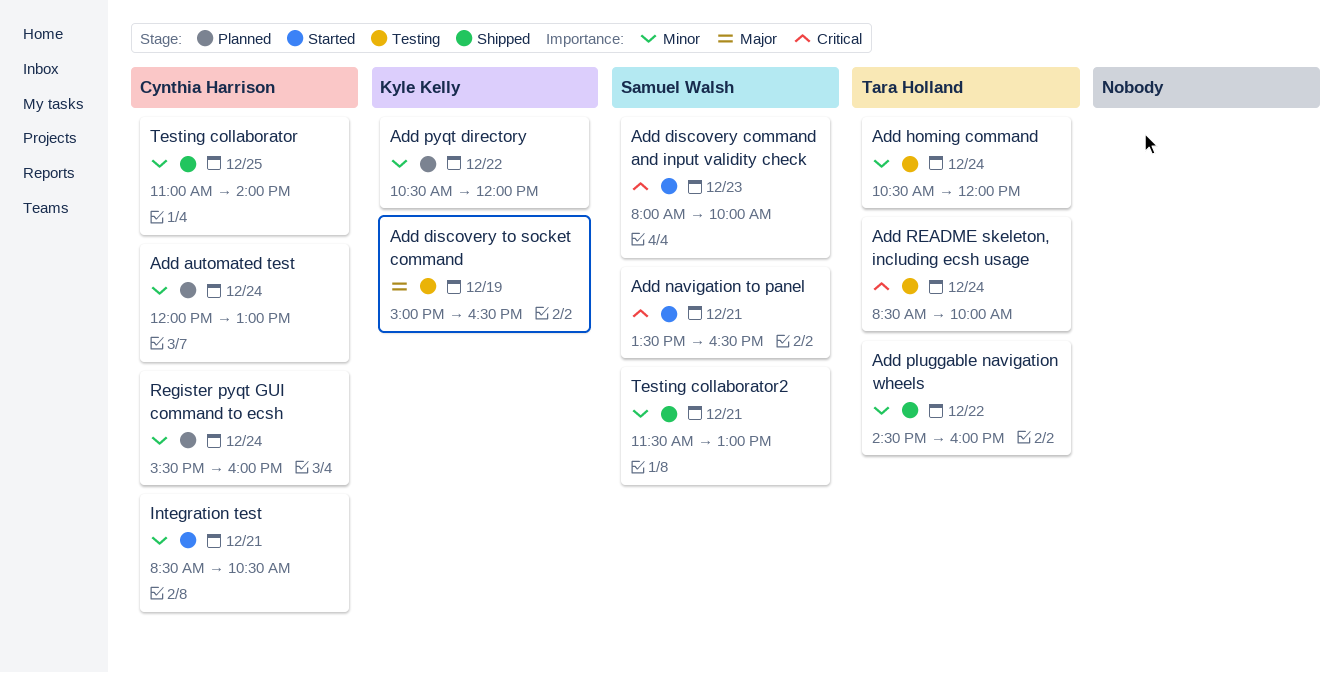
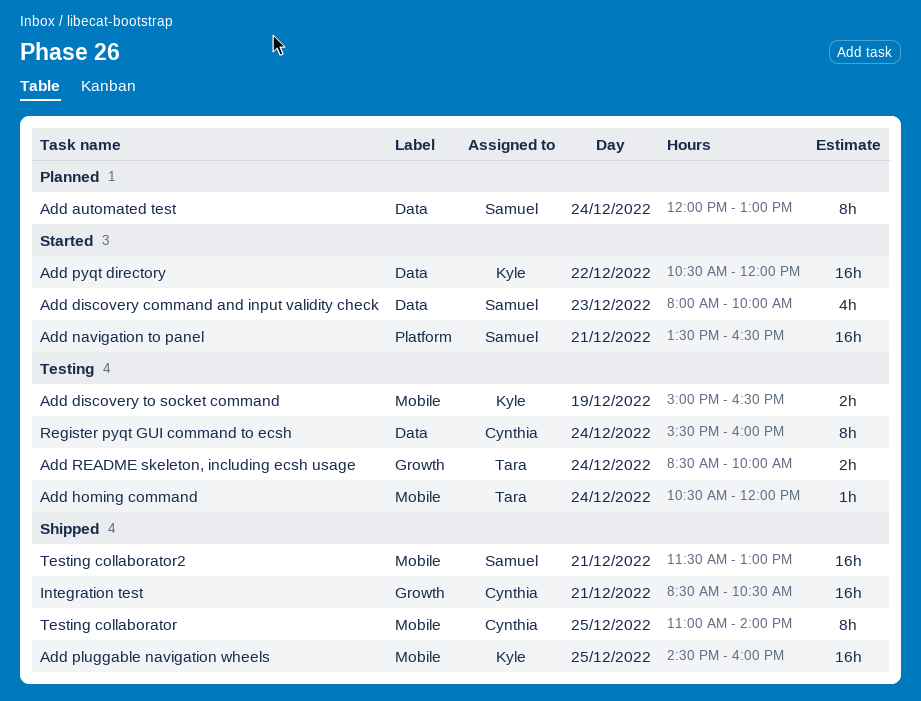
Add automated test, owner: Cynthia Harrison -> Samuel Walsh
Add pluggable navigation wheels, owner: Tara Holland -> Kyle Kelly
Add pluggable navigation wheels, day: Dec 22 -> Dec 25
Add pyqt directory, status: Planned -> Started
Integration test, status: Started -> Shipped
Register pyqt GUI command to ecsh, status: Planned -> Testing

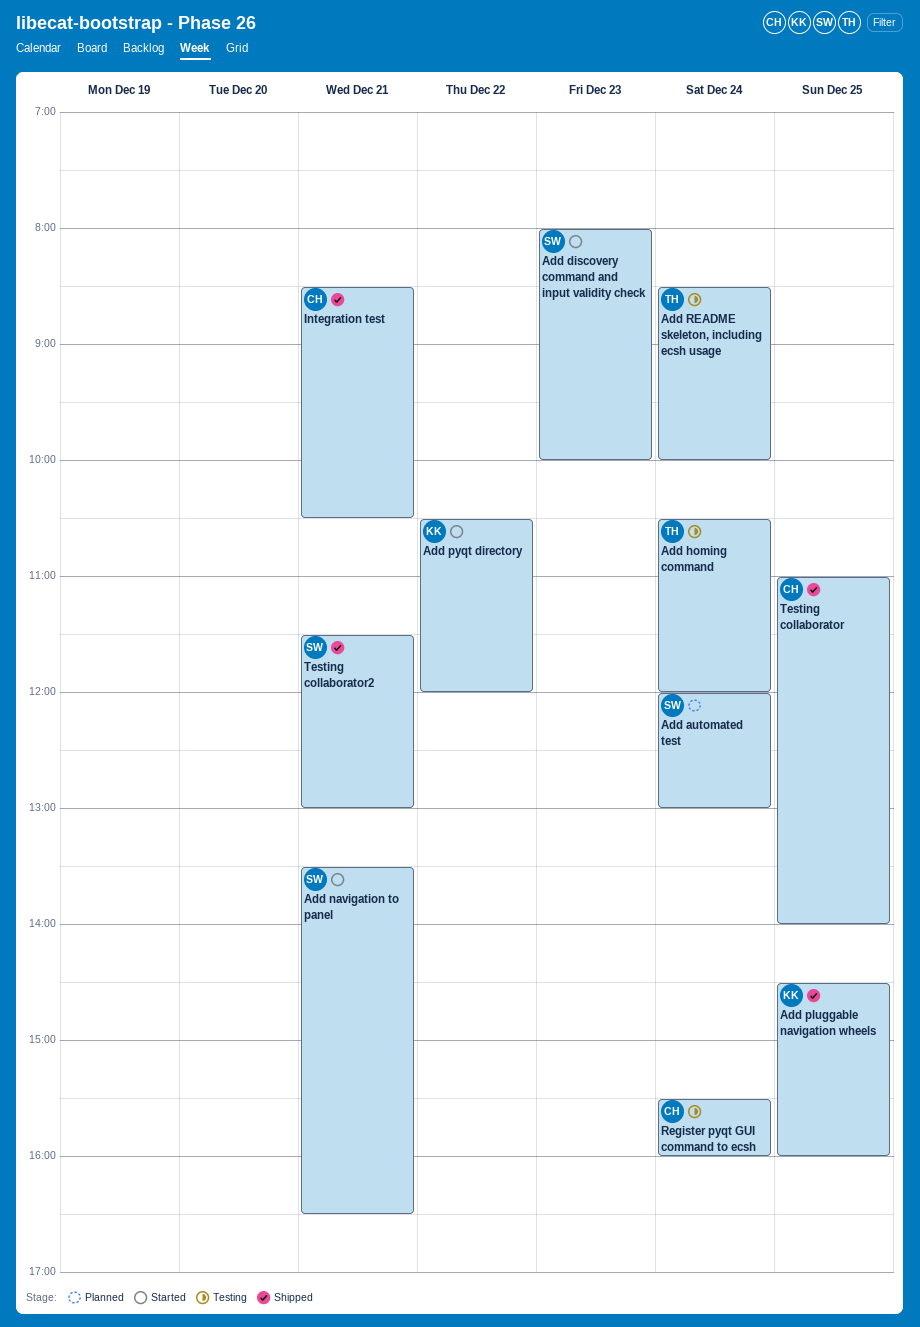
Add discovery to socket command: present -> none

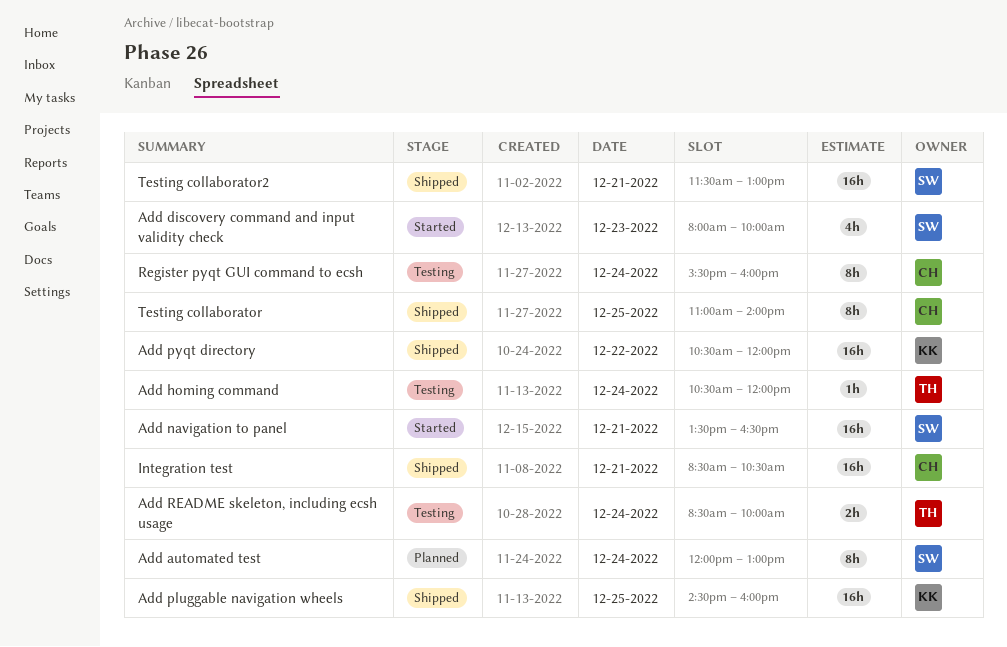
Add pyqt directory, status: Started -> Shipped

